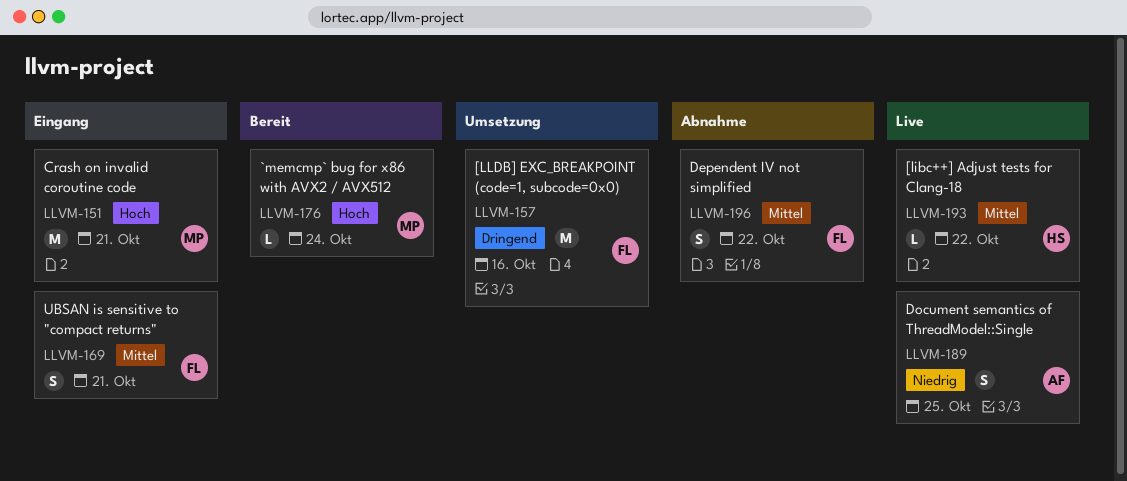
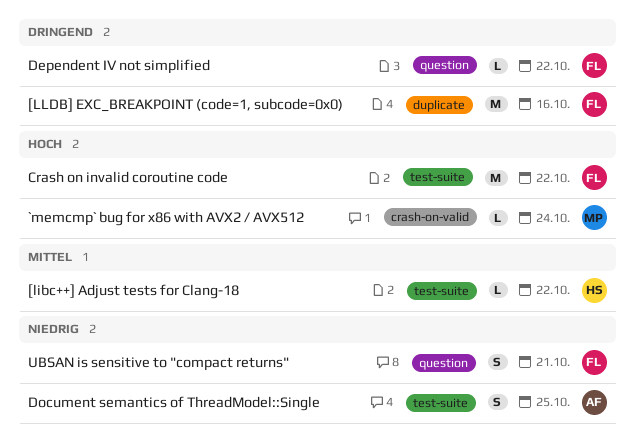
Crash on invalid coroutine code, owner: MP -> FL
Crash on invalid coroutine code, due: Oct 21 -> Oct 22
Dependent IV not simplified, priority: Mittel -> Dringend
Dependent IV not simplified, estimate: S -> L
UBSAN is sensitive to "compact returns", priority: Mittel -> Niedrig

